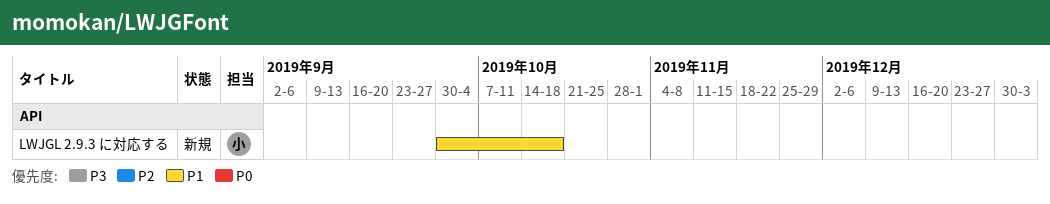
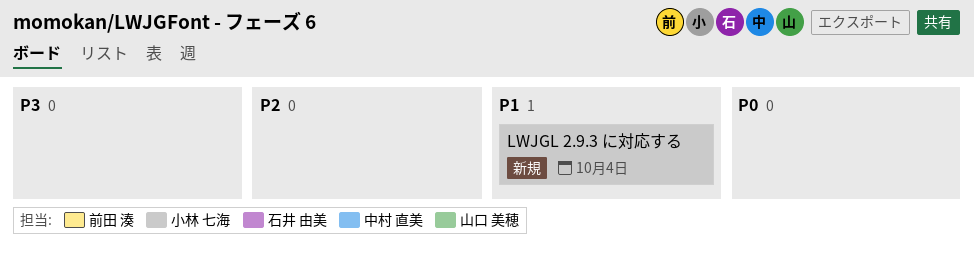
LWJGL 2.9.3 に対応する, due: Oct 18 -> Oct 4

